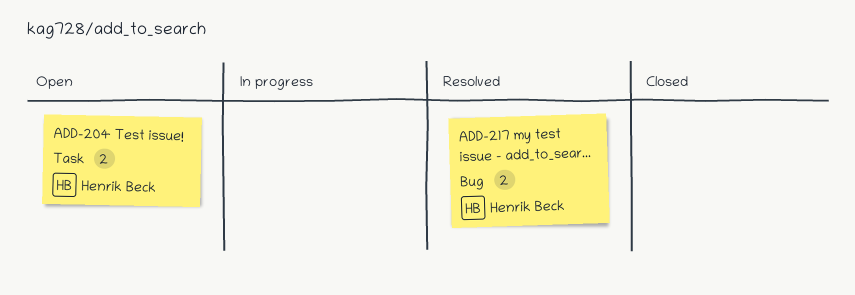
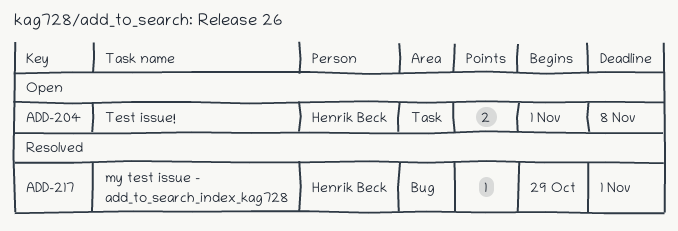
ADD-217, estimate: 2 -> 1

